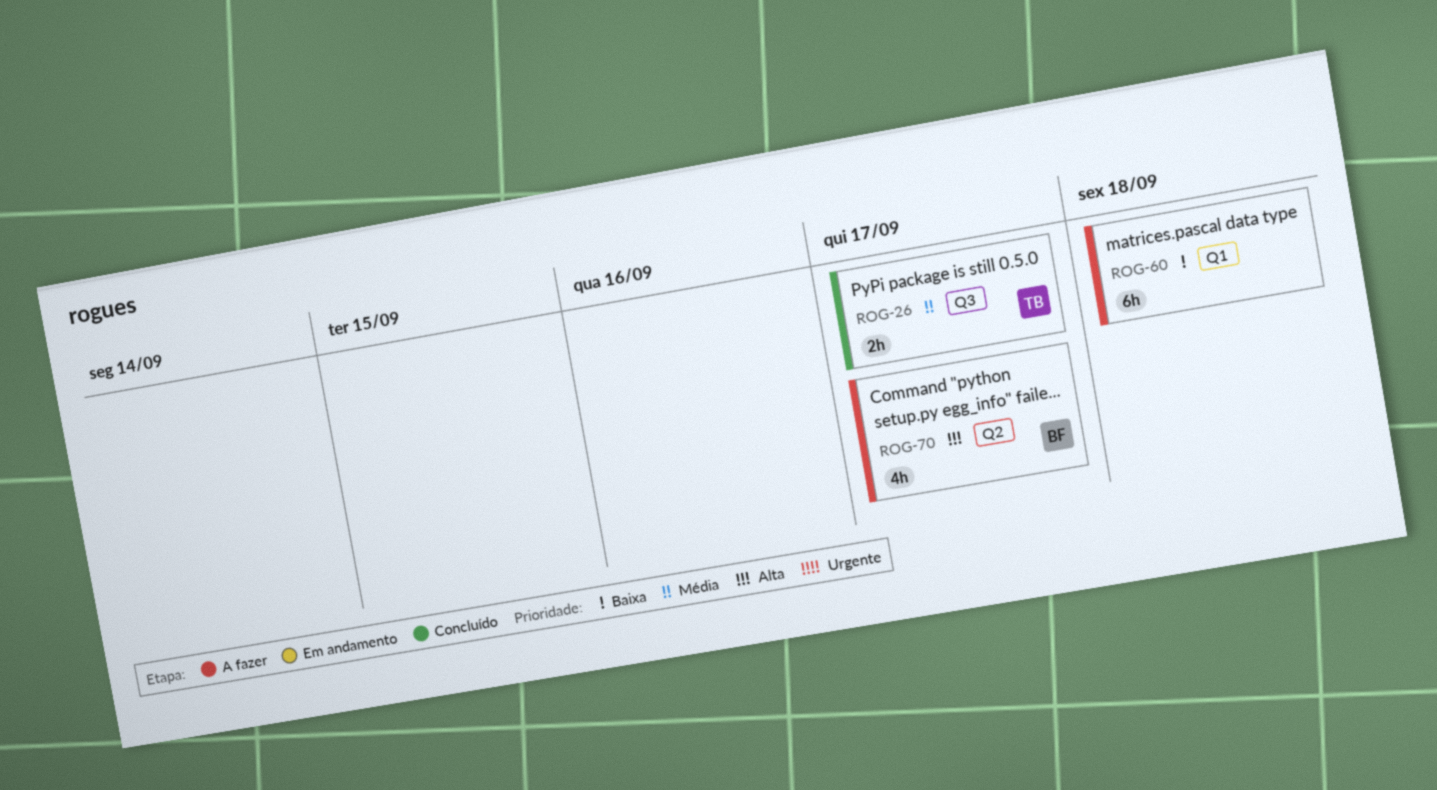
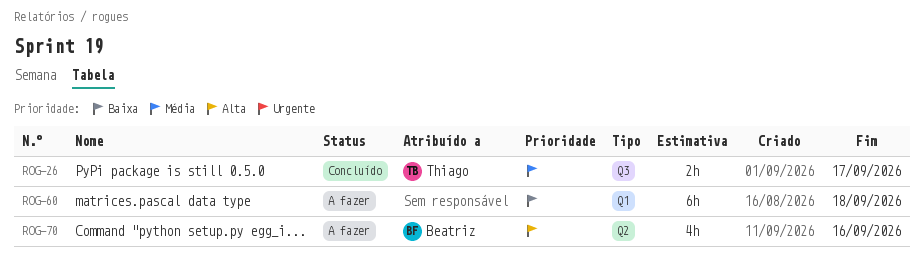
ROG-70, due: Sep 17 -> Sep 16

